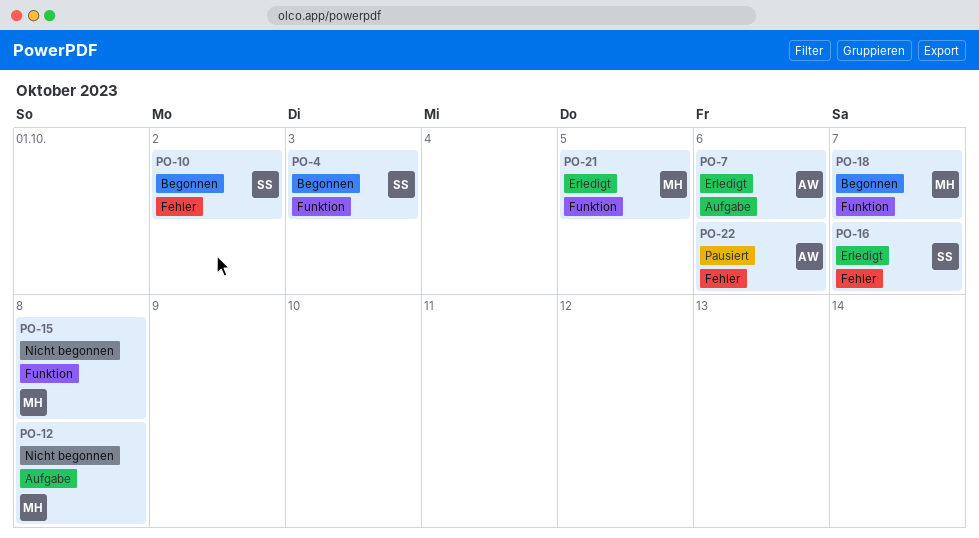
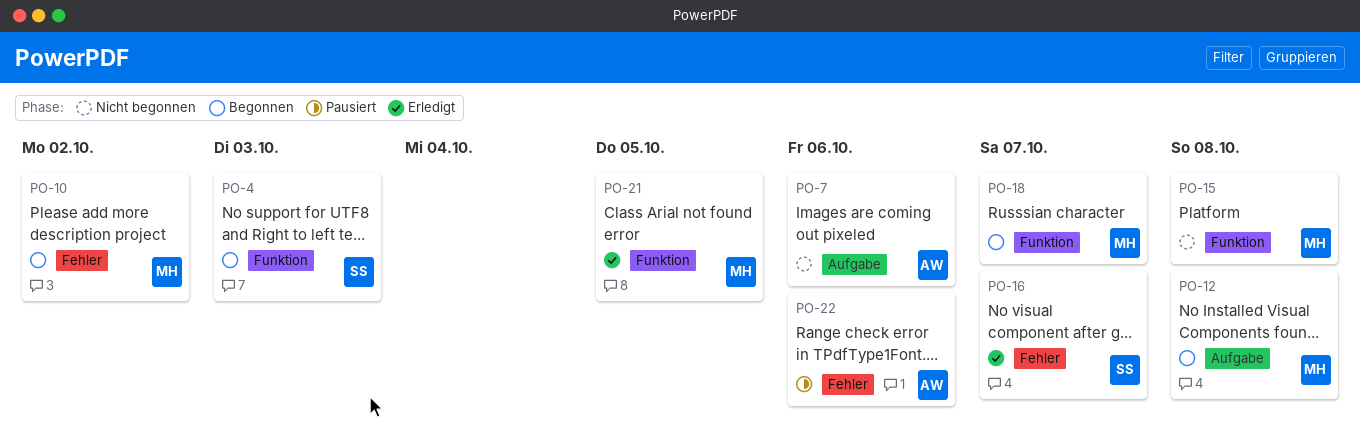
PO-7, status: Erledigt -> Nicht begonnen
PO-10, owner: SS -> MH
PO-12, status: Nicht begonnen -> Begonnen

